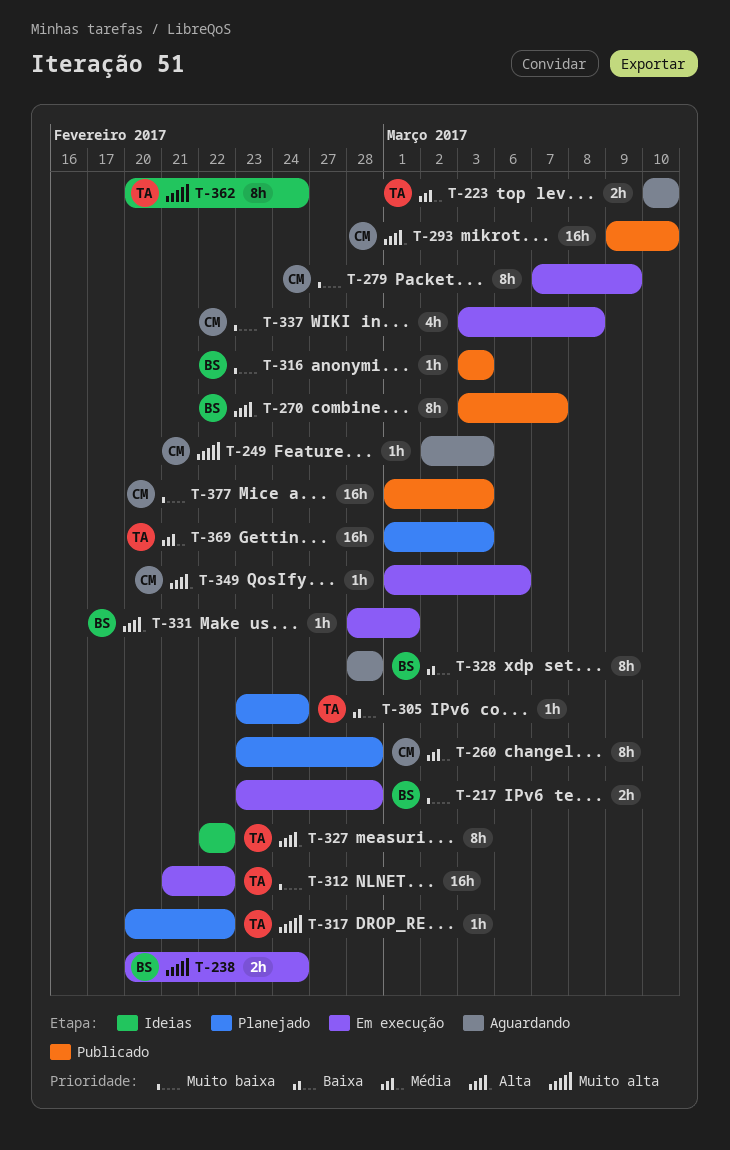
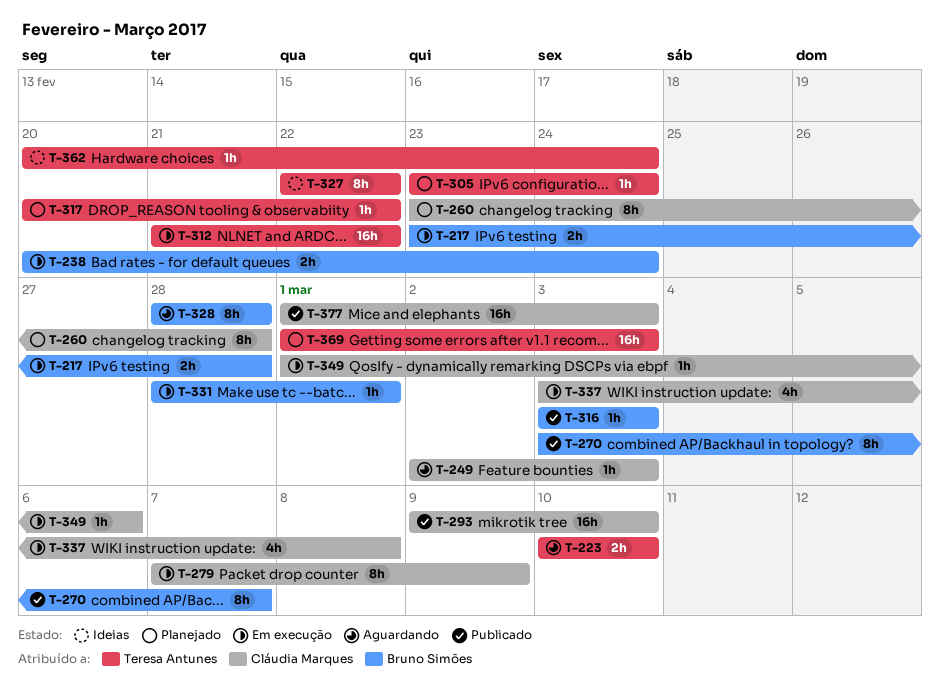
T-362, estimate: 8h -> 1h

